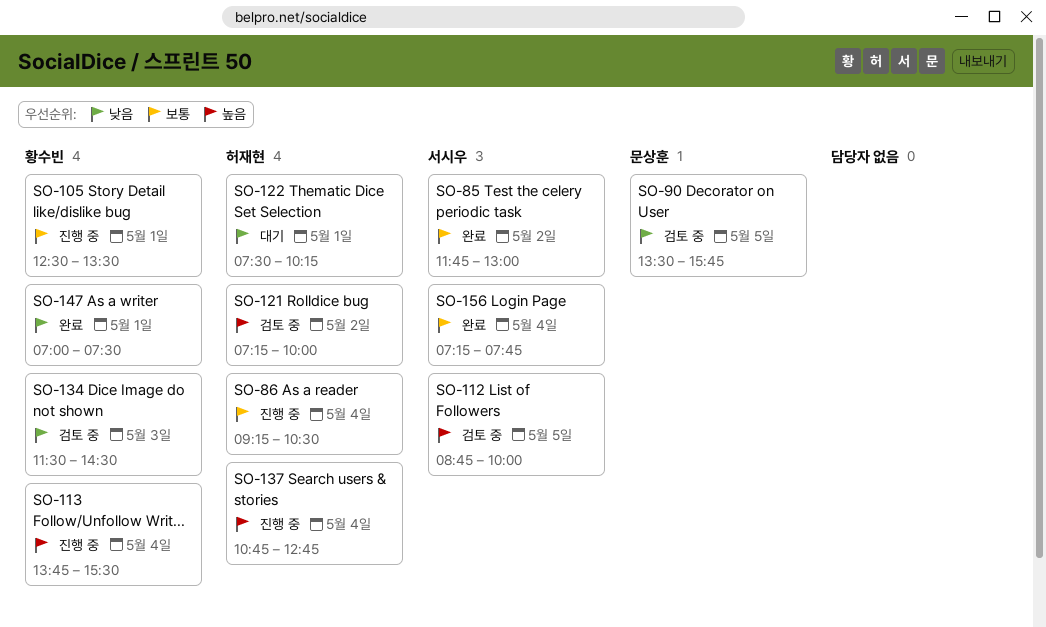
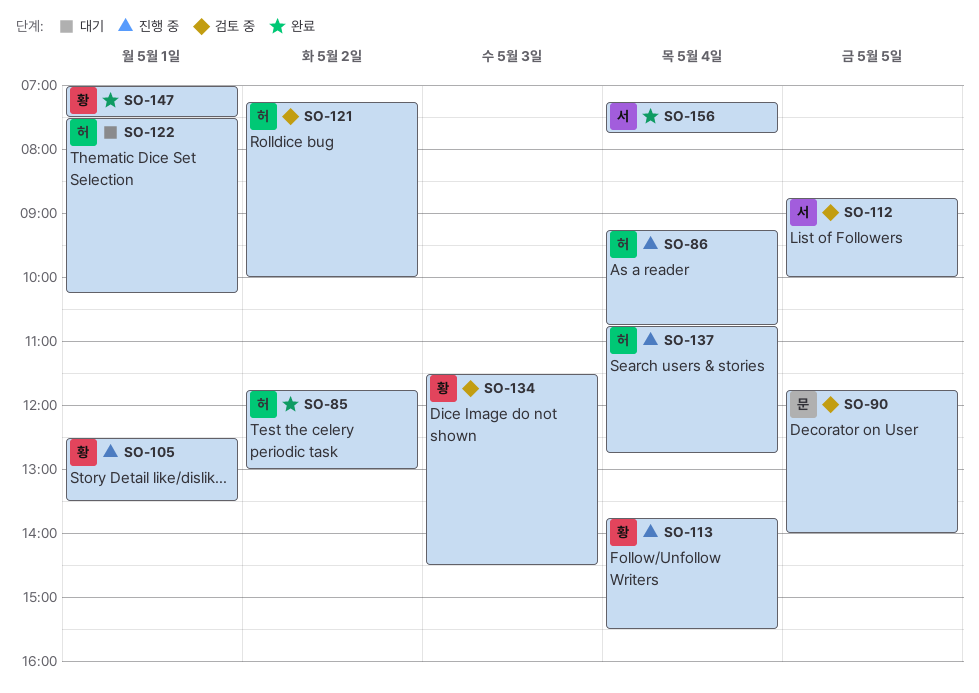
SO-85, owner: 서시우 -> 허재현
SO-86, ends: 10:30 -> 10:45
SO-90, begins: 13:30 -> 11:45
SO-90, ends: 15:45 -> 14:00

